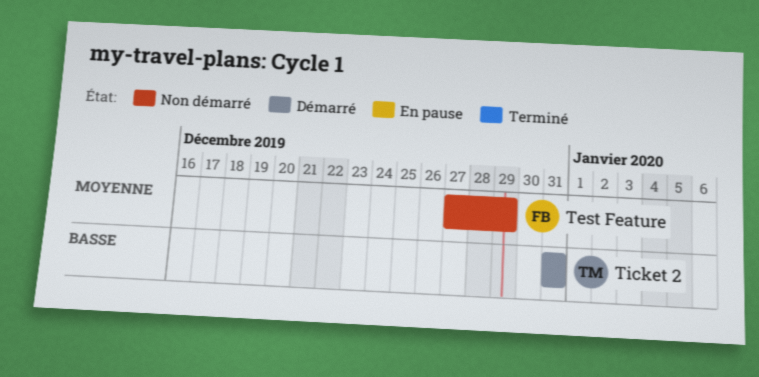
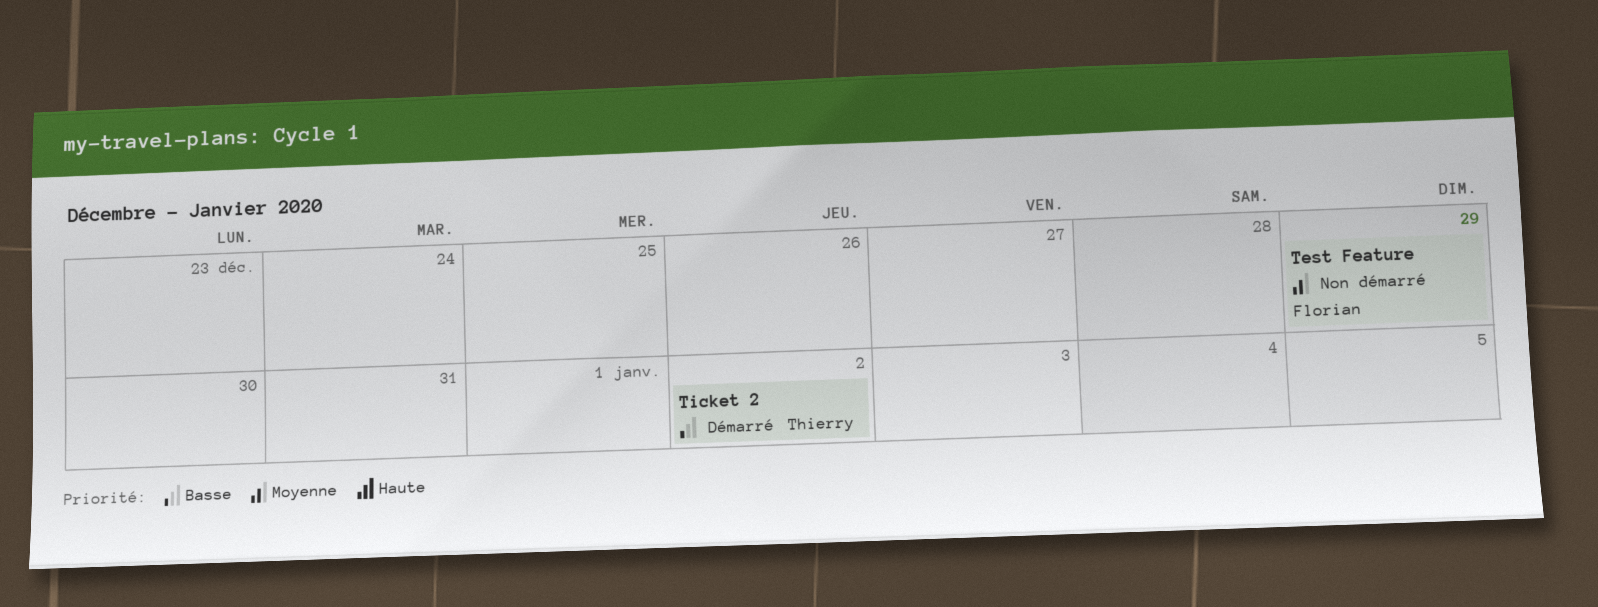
Ticket 2, due: Dec 31 -> Jan 2

